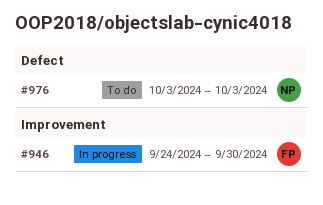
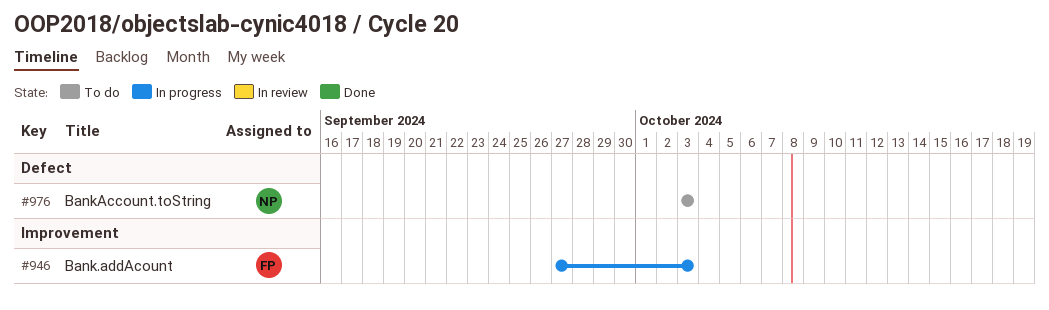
#946, start: Sep 24 -> Sep 27
#946, due: Sep 30 -> Oct 3

